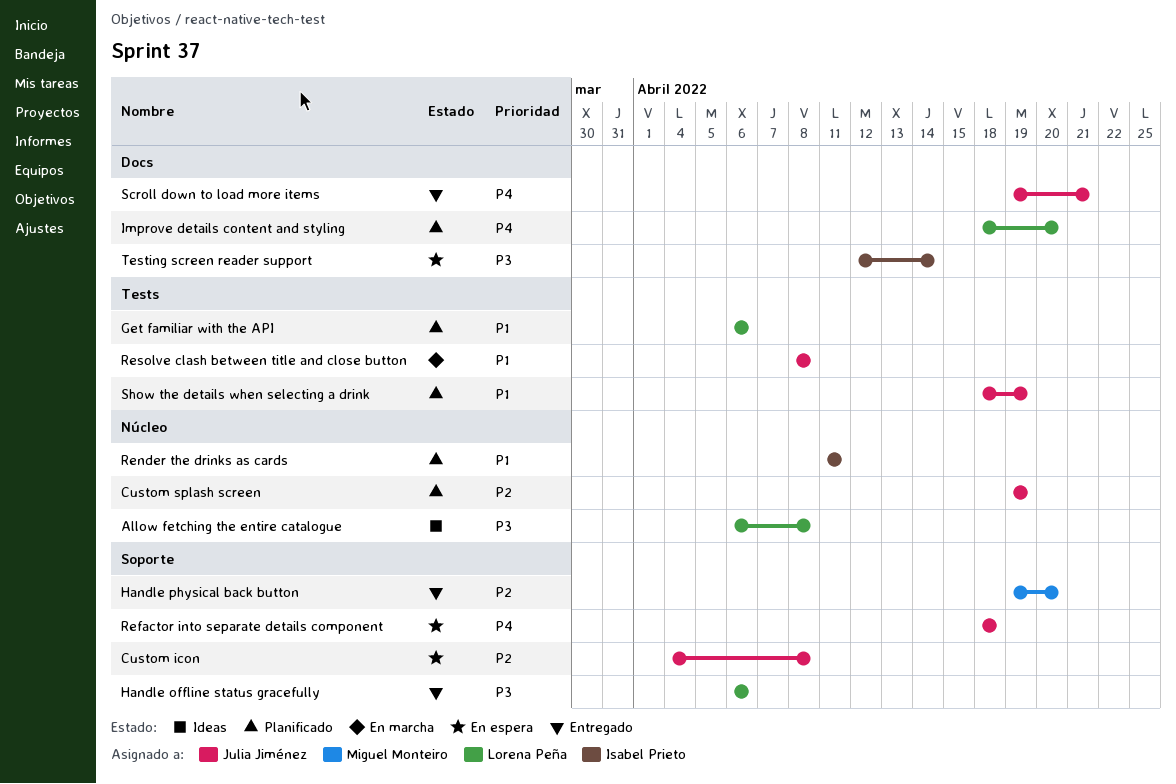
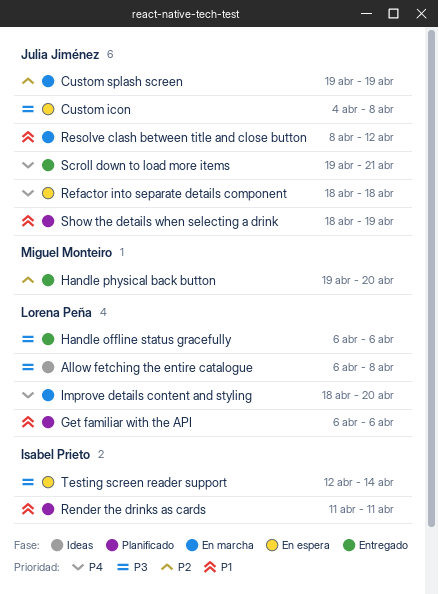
Custom icon, priority: P2 -> P3
Custom splash screen, status: Planificado -> En marcha
Improve details content and styling, status: Planificado -> En marcha
Resolve clash between title and close button, due: Apr 8 -> Apr 12

